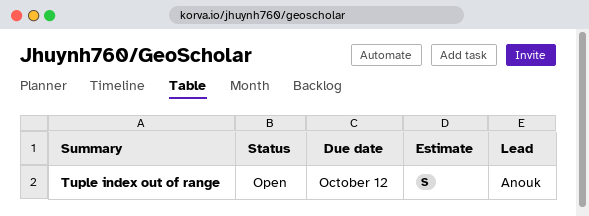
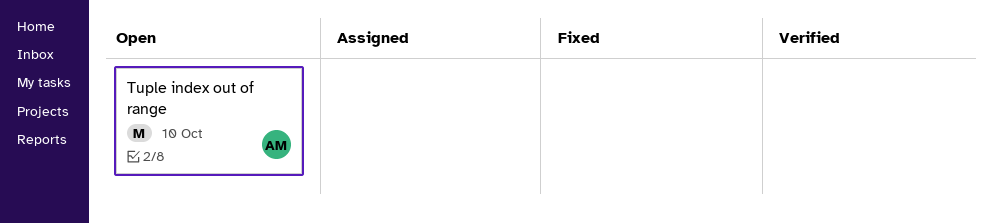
Tuple index out of range, estimate: S -> M
Tuple index out of range, due: Oct 12 -> Oct 10

